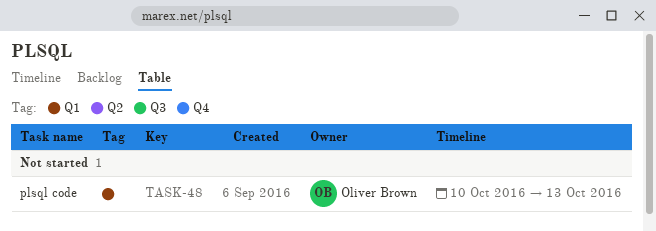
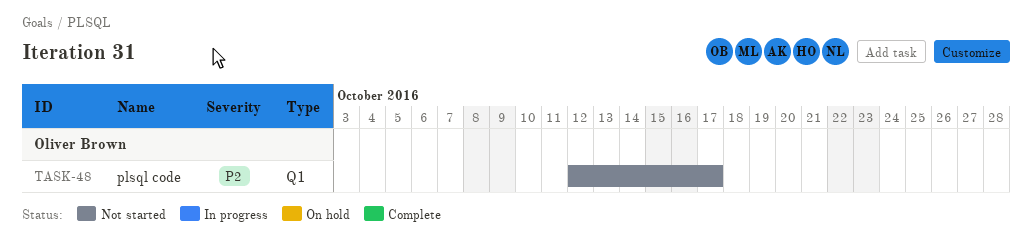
TASK-48, start: Oct 10 -> Oct 12
TASK-48, due: Oct 13 -> Oct 17

